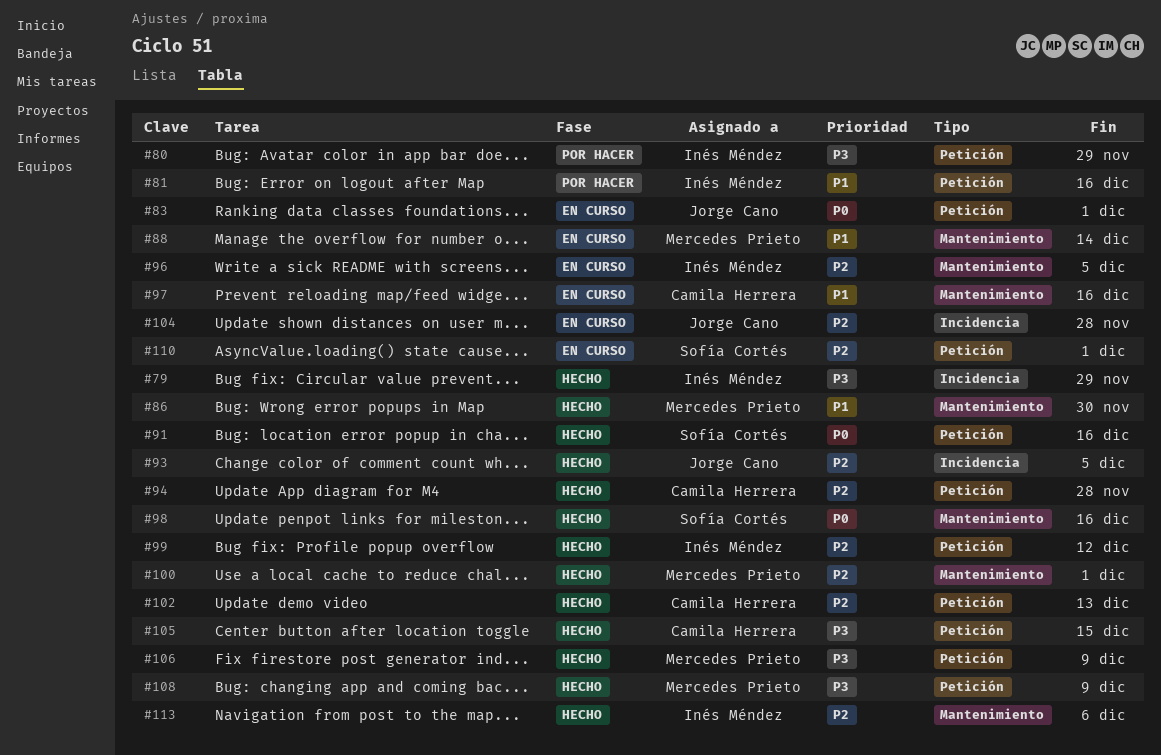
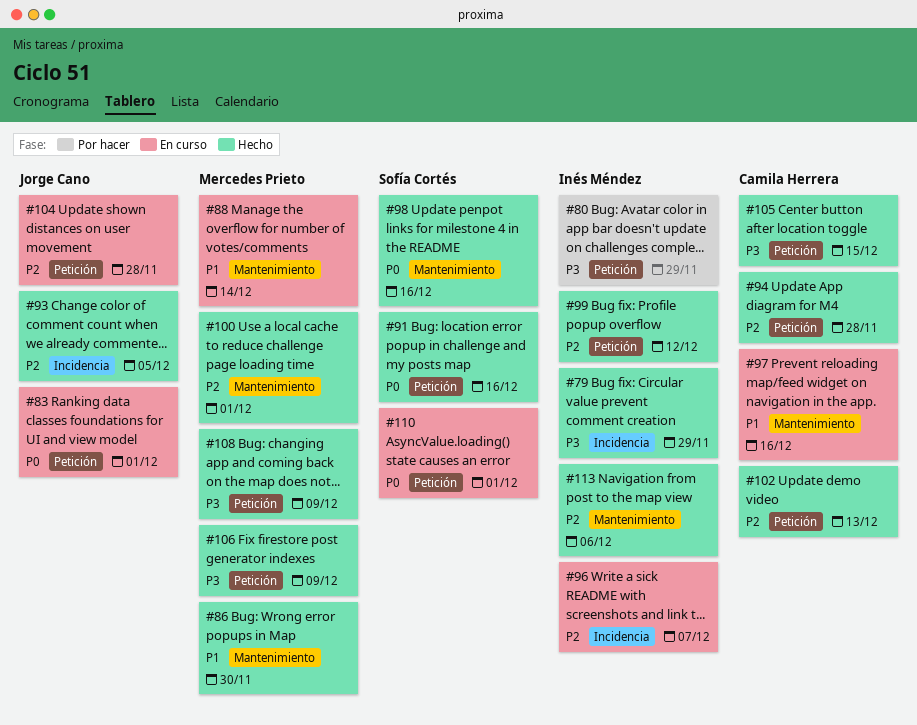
#81: present -> none
#96, label: Mantenimiento -> Incidencia
#96, due: Dec 5 -> Dec 7
#104, label: Incidencia -> Petición
#110, priority: P2 -> P0

